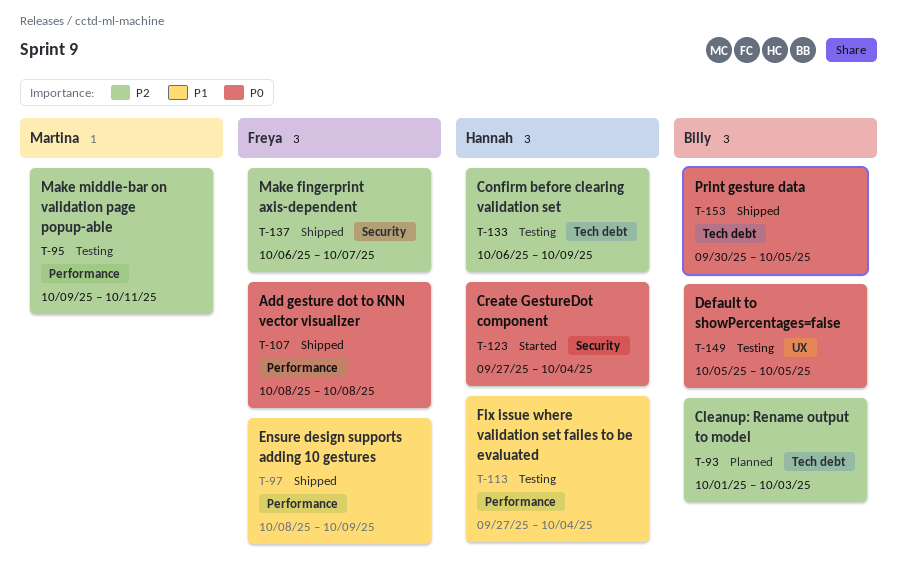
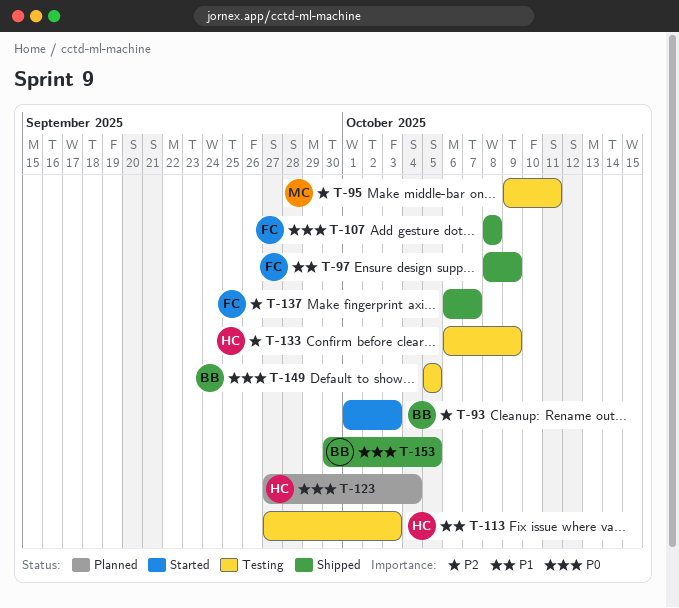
T-93, status: Planned -> Started
T-113, due: Oct 4 -> Oct 3
T-123, status: Started -> Planned

